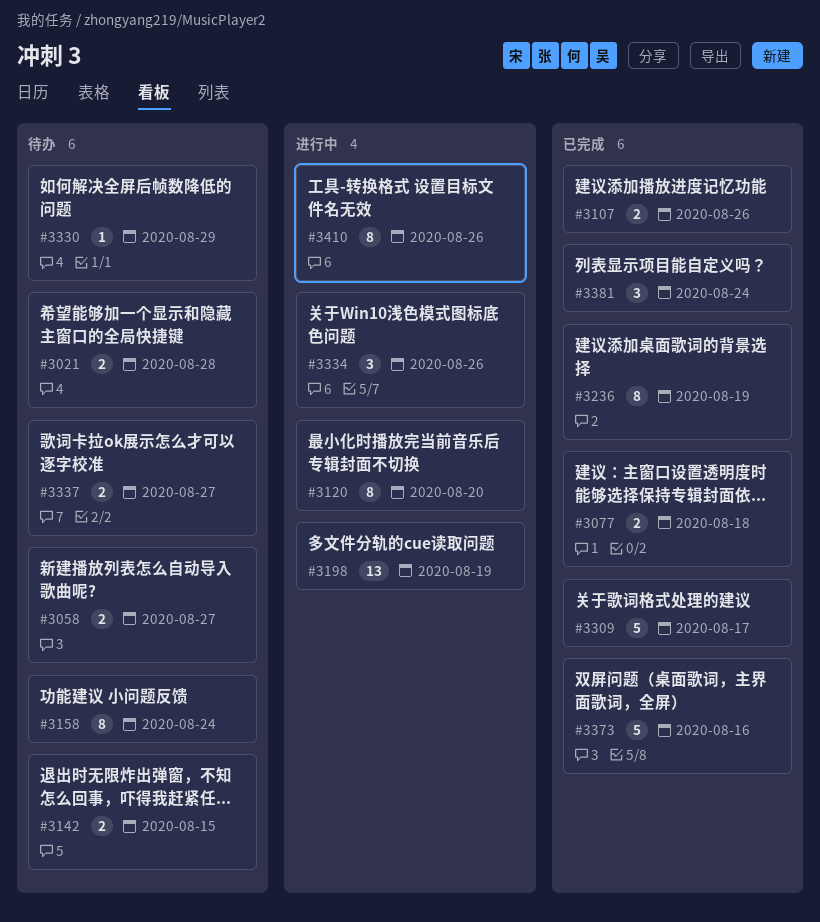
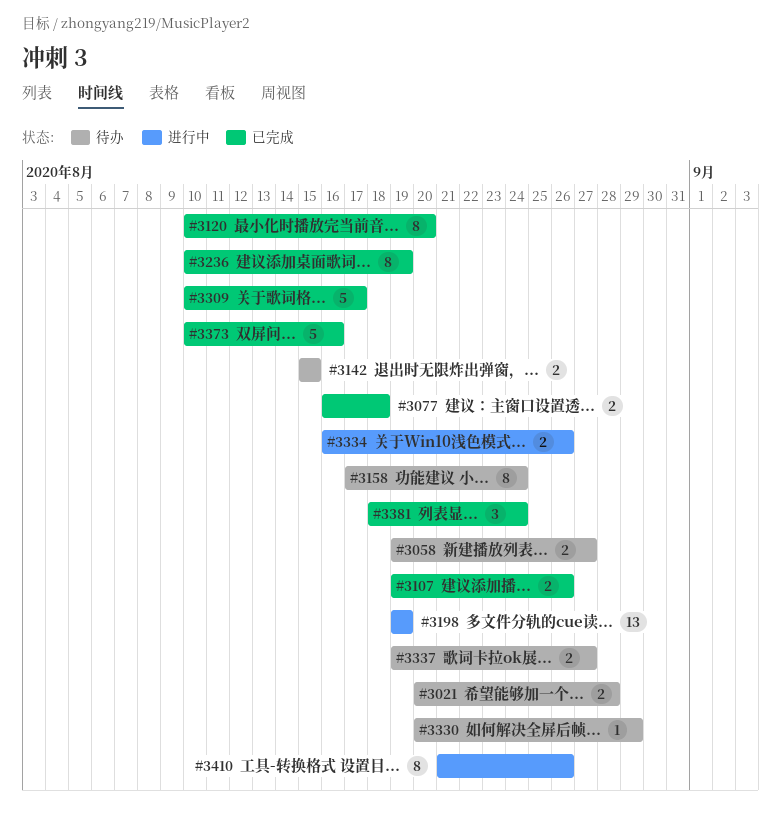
#3120, status: 进行中 -> 已完成
#3334, estimate: 3 -> 2

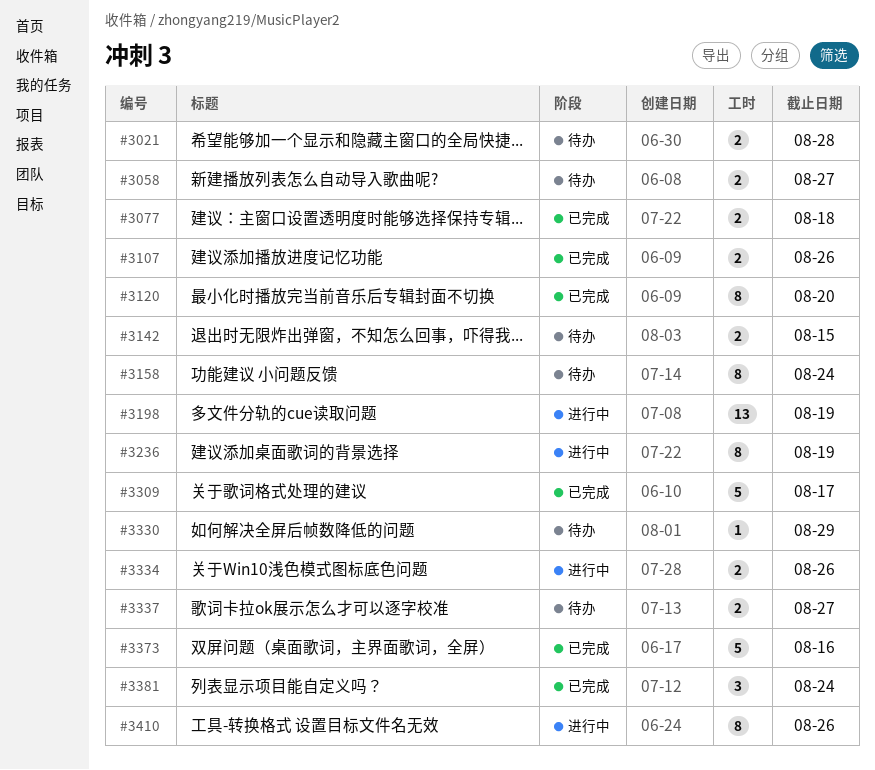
#3236, status: 已完成 -> 进行中

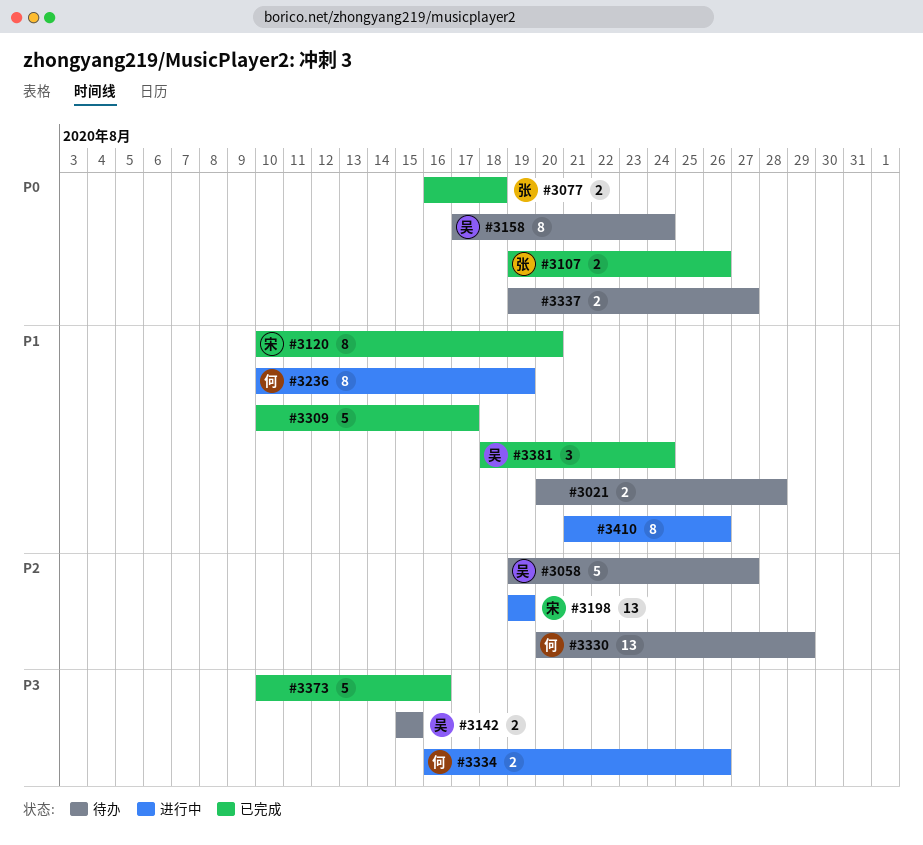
#3058, estimate: 2 -> 5
#3330, estimate: 1 -> 13

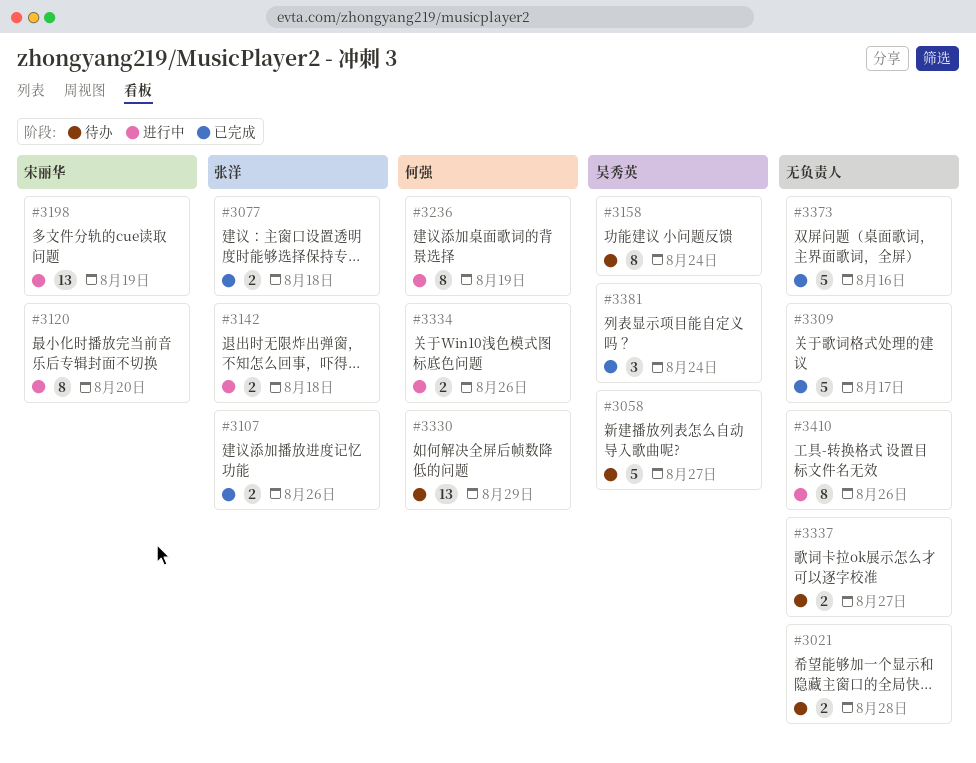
#3120, status: 已完成 -> 进行中
#3142, status: 待办 -> 进行中
#3142, owner: 吴秀英 -> 张洋
#3142, due: Aug 15 -> Aug 18

